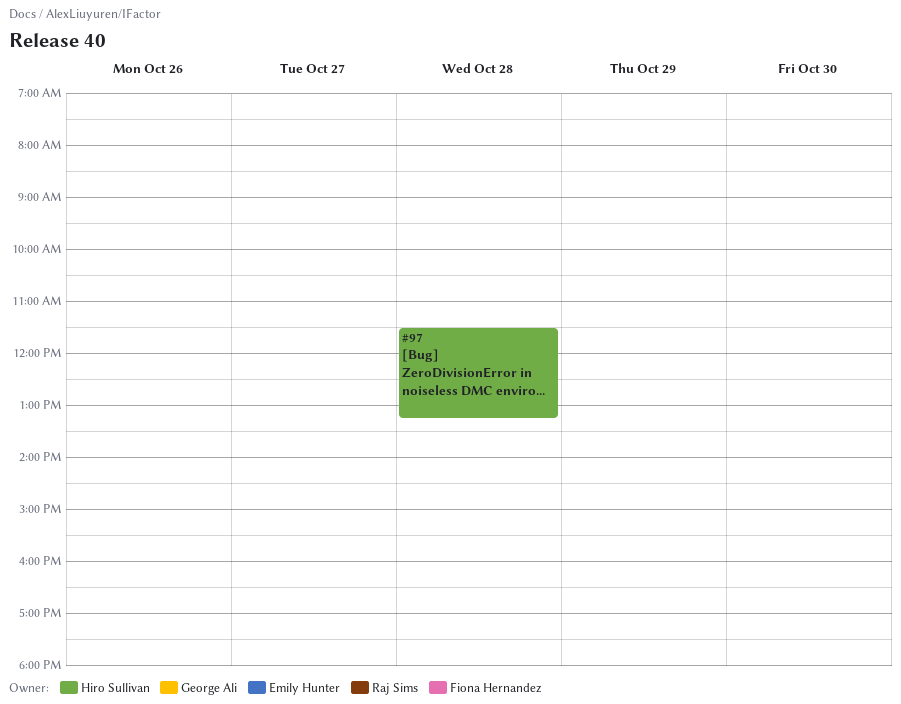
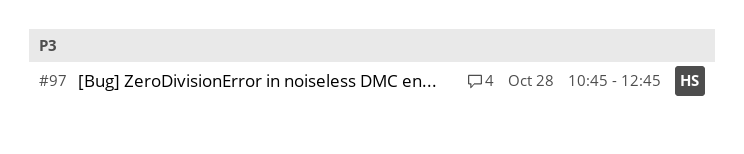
#97, begins: 11:30 -> 10:45
#97, ends: 13:15 -> 12:45

